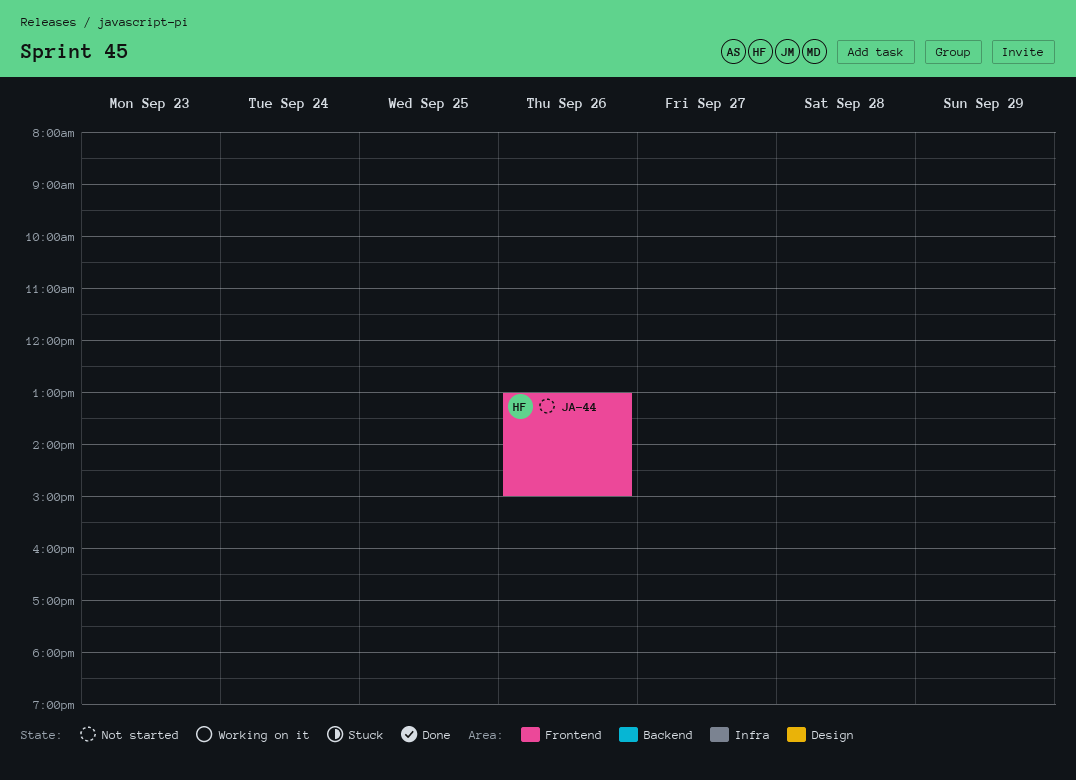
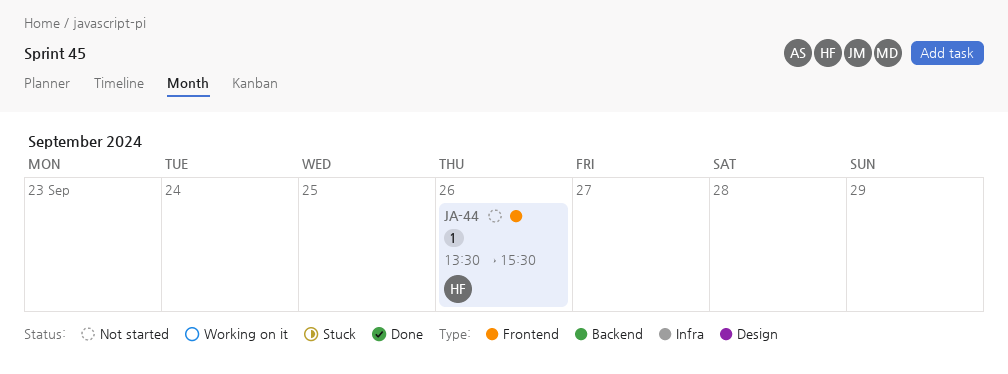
JA-44, begins: 13:00 -> 13:30
JA-44, ends: 15:00 -> 15:30

